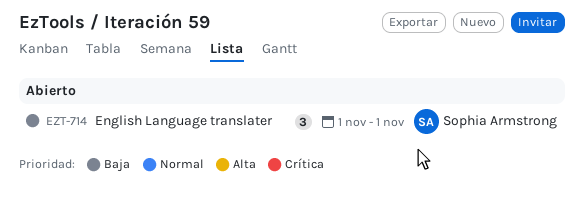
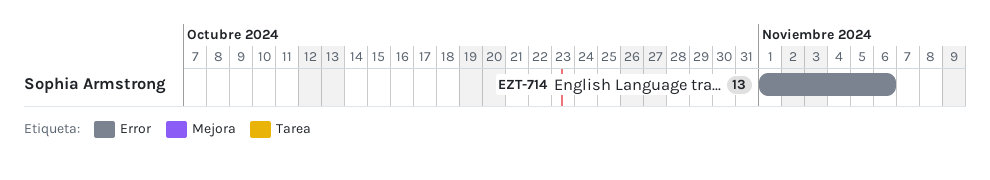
EZT-714, estimate: 3 -> 13
EZT-714, due: Nov 1 -> Nov 6

